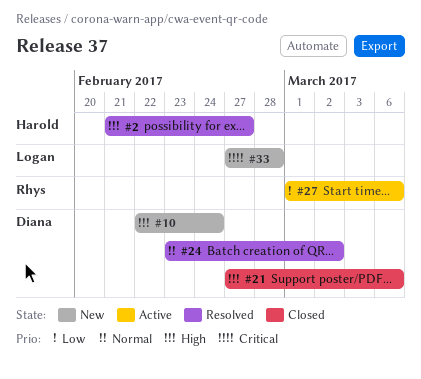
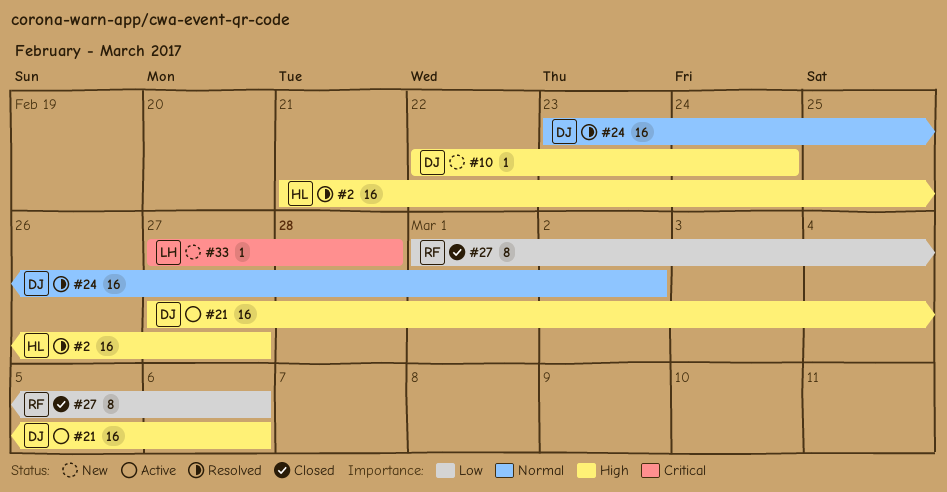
#21, status: Closed -> Active
#27, status: Active -> Closed

